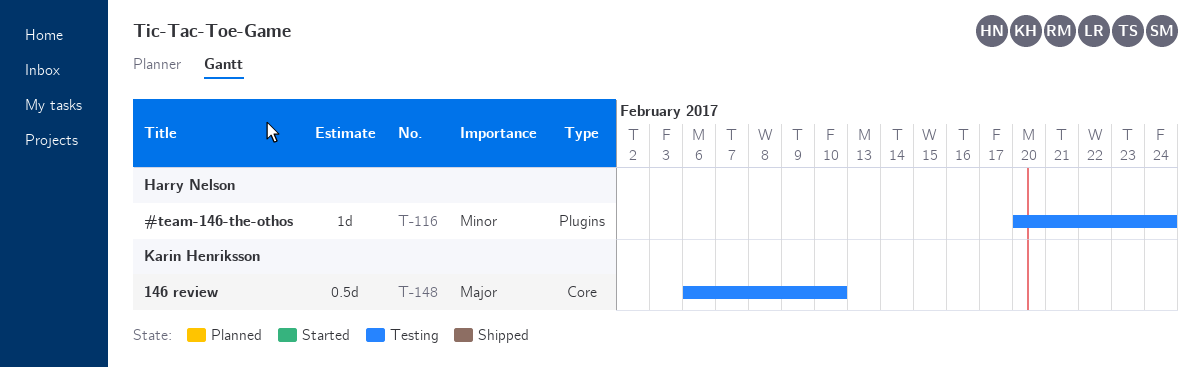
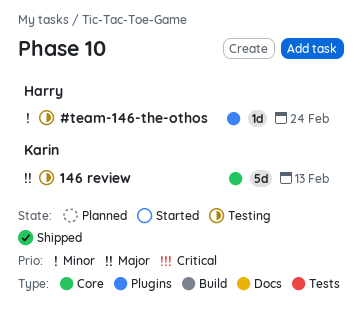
146 review, estimate: 0.5d -> 5d
146 review, due: Feb 10 -> Feb 13

